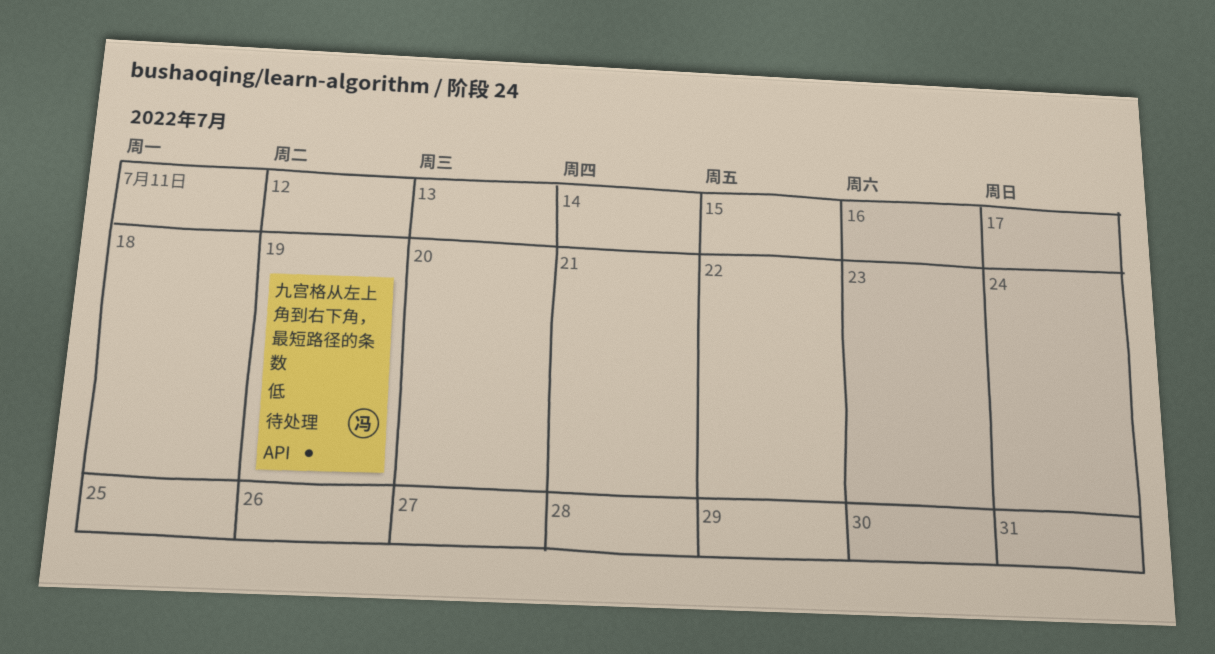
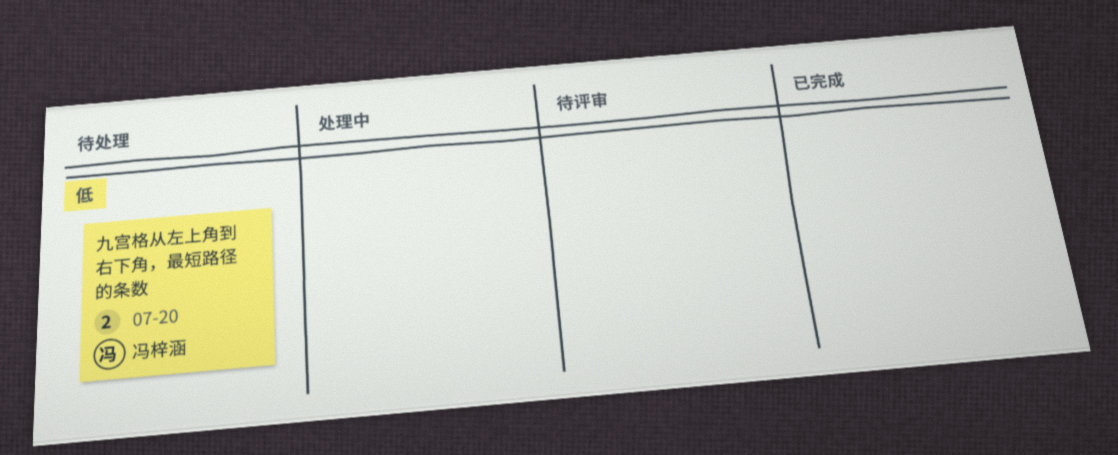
九宫格从左上角到右下角，最短路径的条数, estimate: 1 -> 2
九宫格从左上角到右下角，最短路径的条数, due: Jul 19 -> Jul 20

